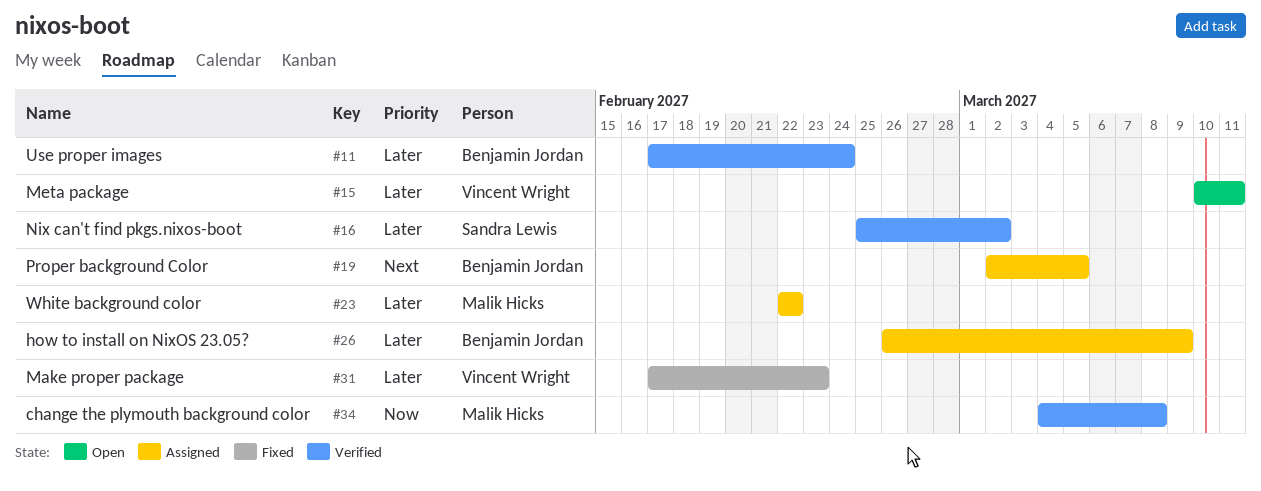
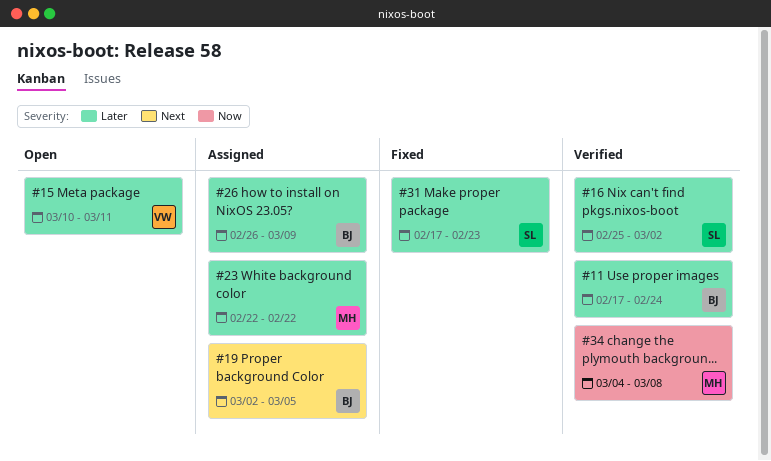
#31, owner: Vincent Wright -> Sandra Lewis

